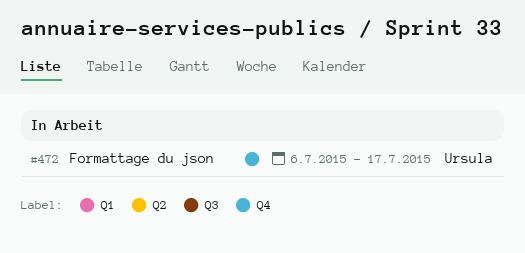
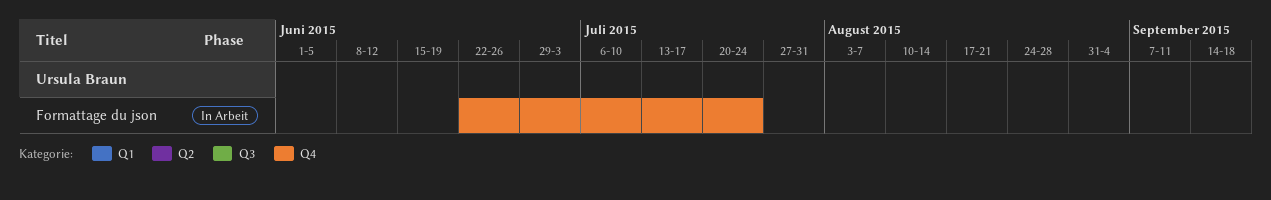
Formattage du json, start: Jul 6 -> Jun 22
Formattage du json, due: Jul 17 -> Jul 24

